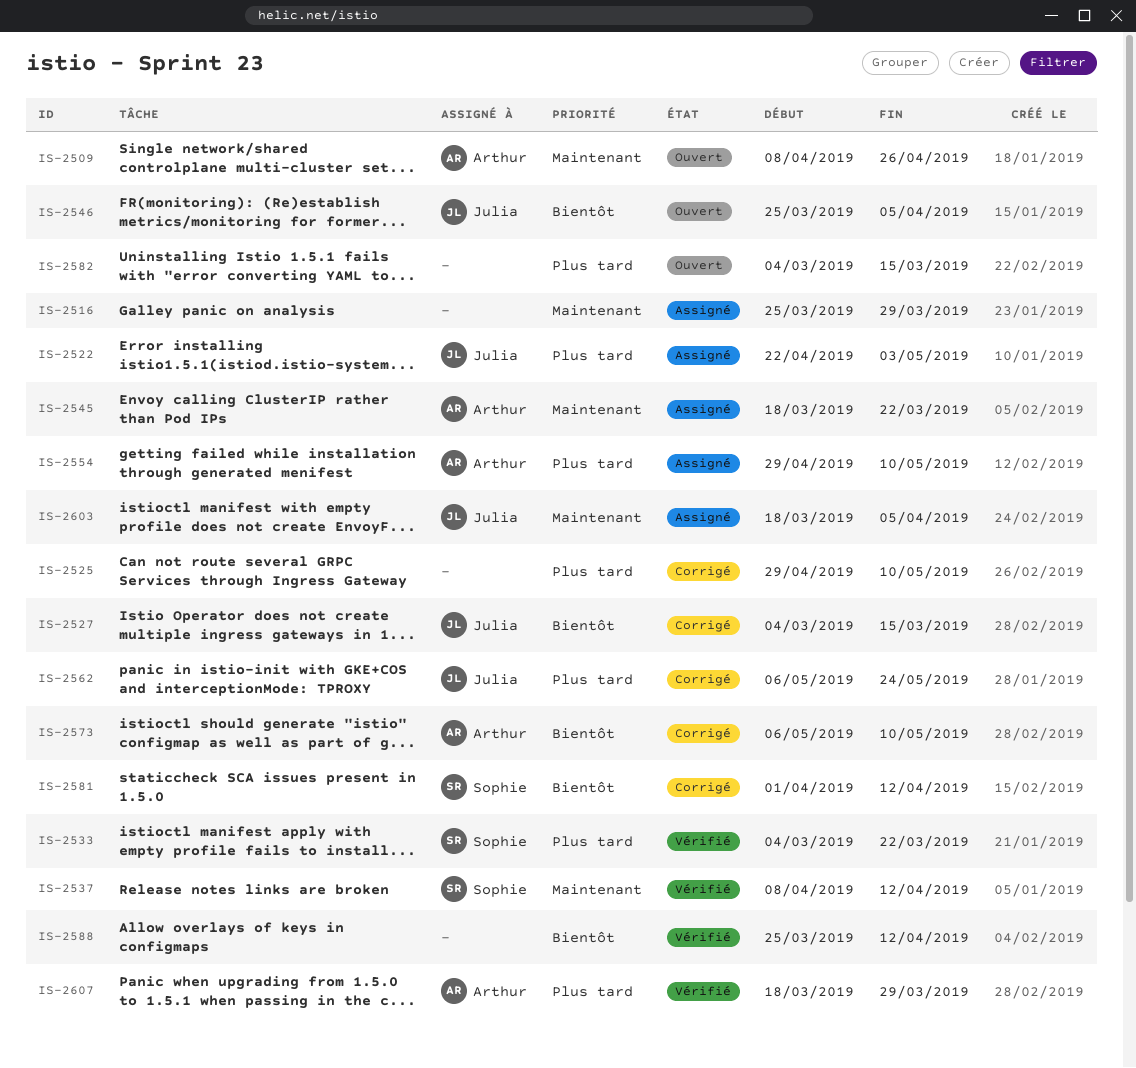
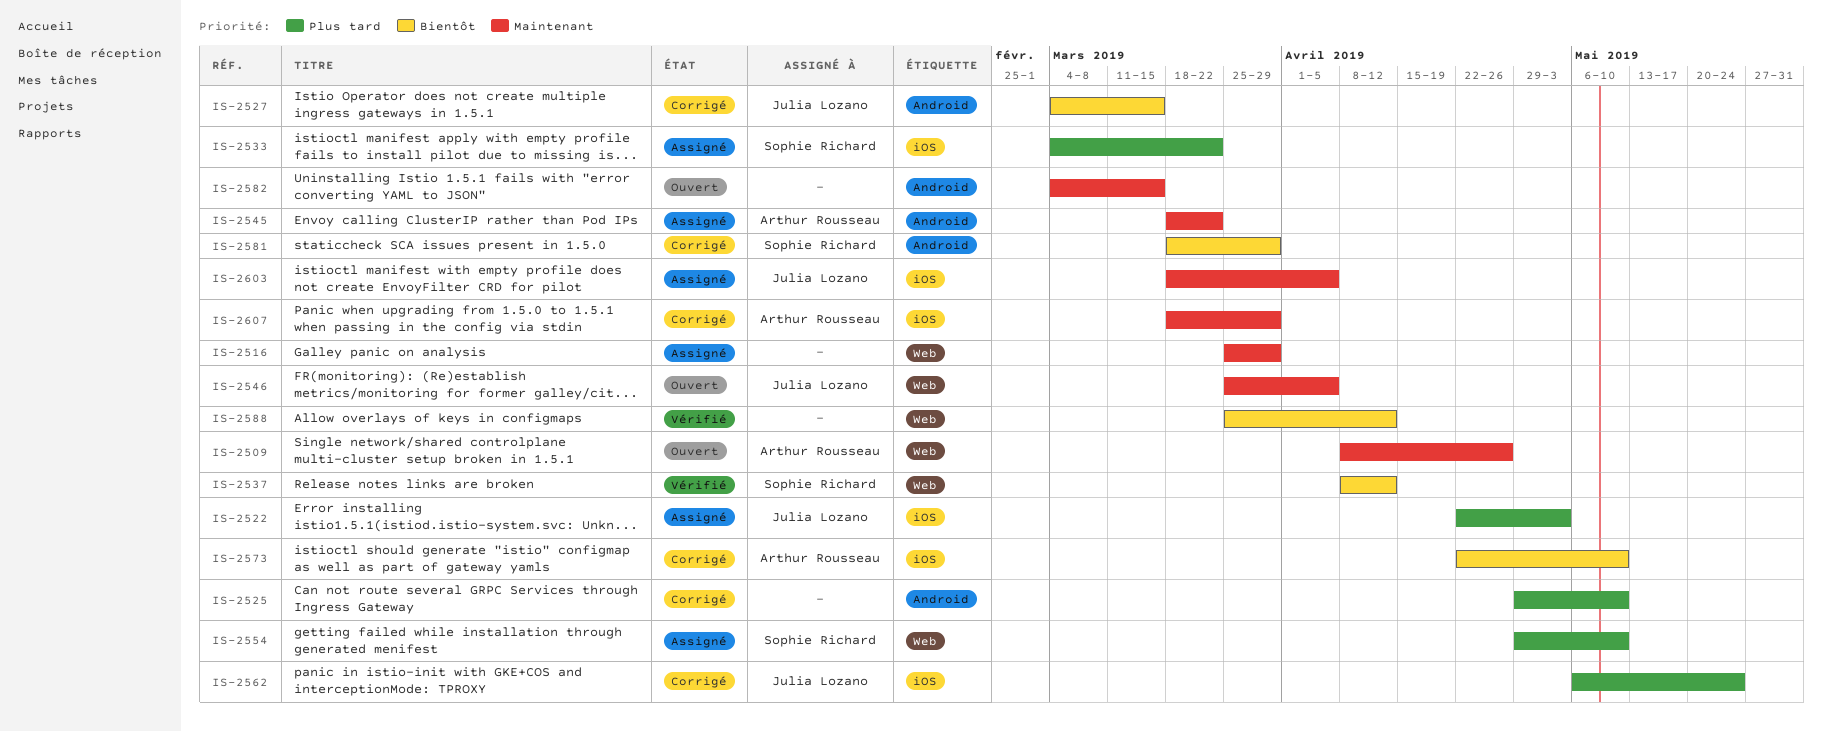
IS-2533, status: Vérifié -> Assigné
IS-2537, priority: Maintenant -> Bientôt
IS-2546, priority: Bientôt -> Maintenant
IS-2554, owner: Arthur Rousseau -> Sophie Richard
IS-2573, start: May 6 -> Apr 22
IS-2581, start: Apr 1 -> Mar 18
IS-2581, due: Apr 12 -> Mar 29
IS-2582, priority: Plus tard -> Maintenant
IS-2607, status: Vérifié -> Corrigé
IS-2607, priority: Plus tard -> Maintenant

